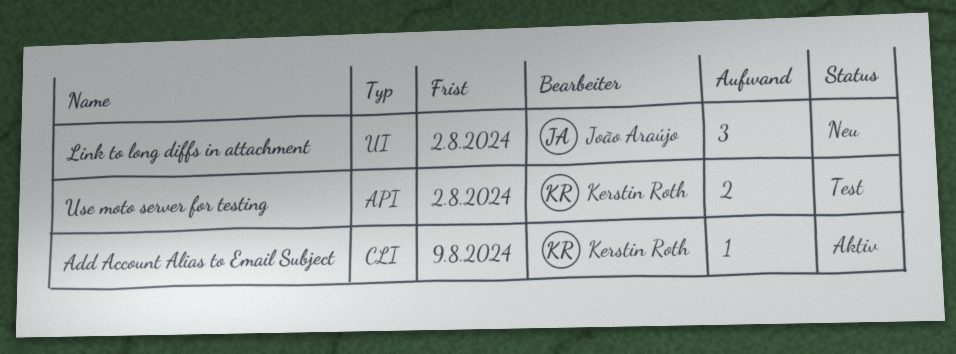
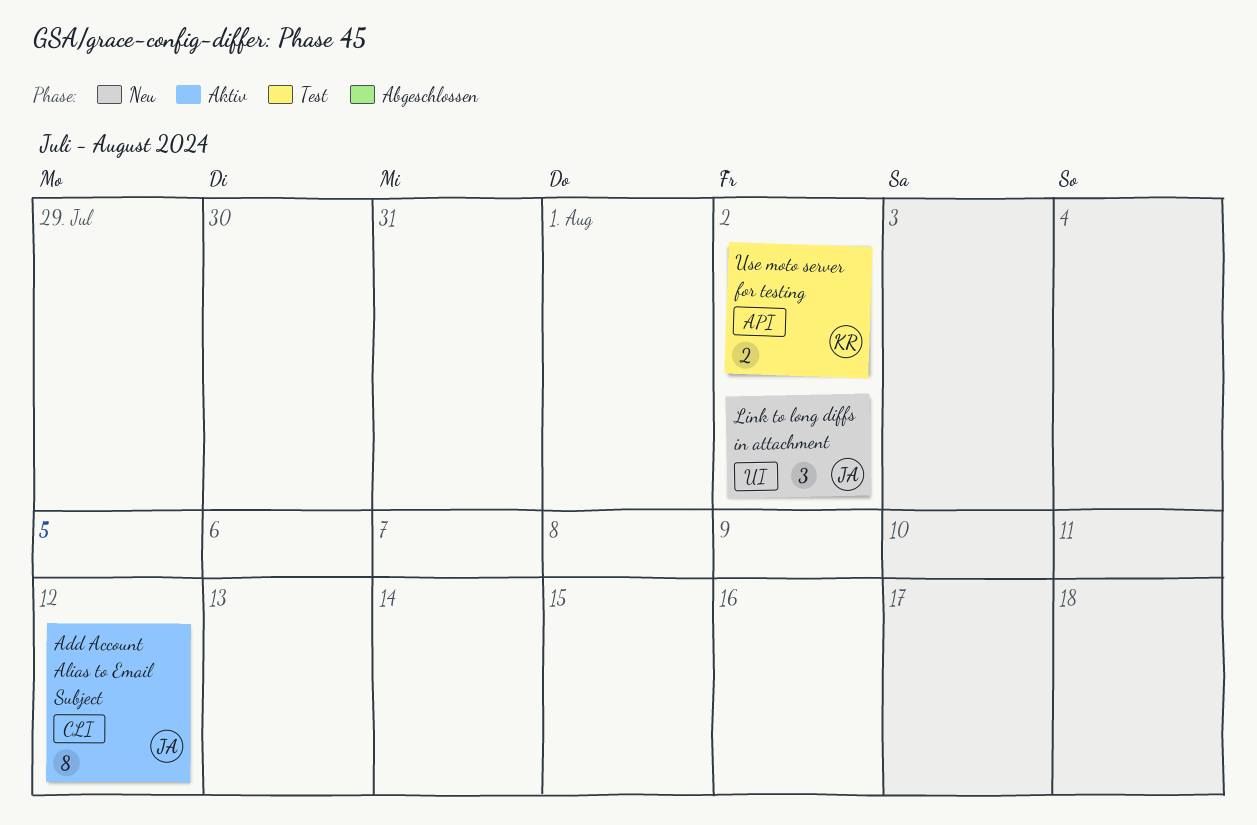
Add Account Alias to Email Subject, owner: Kerstin Roth -> João Araújo
Add Account Alias to Email Subject, estimate: 1 -> 8
Add Account Alias to Email Subject, due: Aug 9 -> Aug 12

